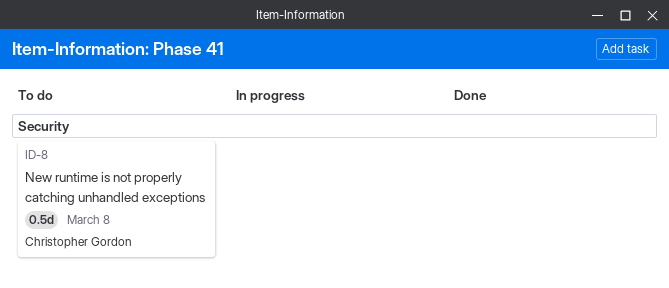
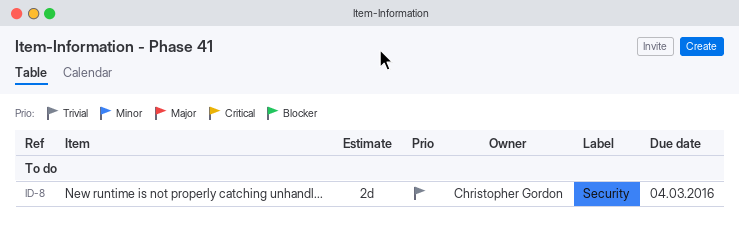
ID-8, estimate: 0.5d -> 2d
ID-8, due: Mar 8 -> Mar 4

